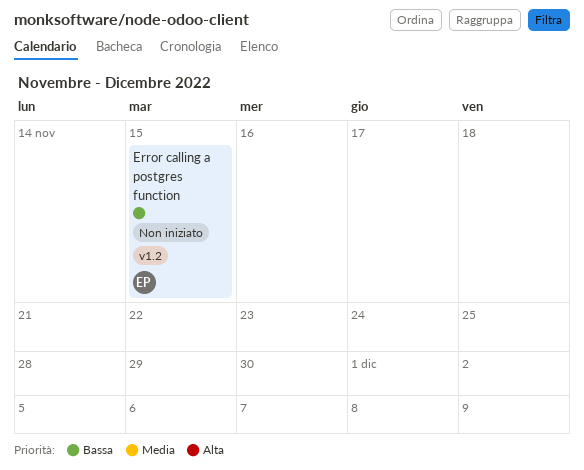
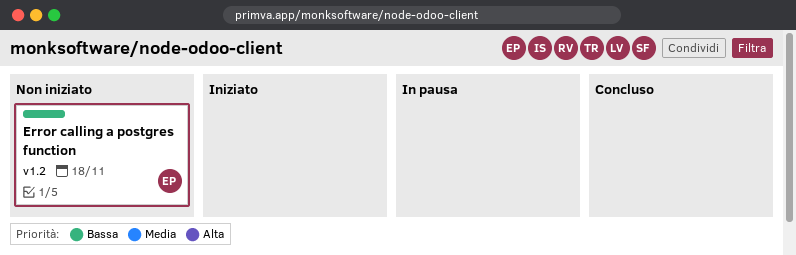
Error calling a postgres function, due: Nov 15 -> Nov 18

